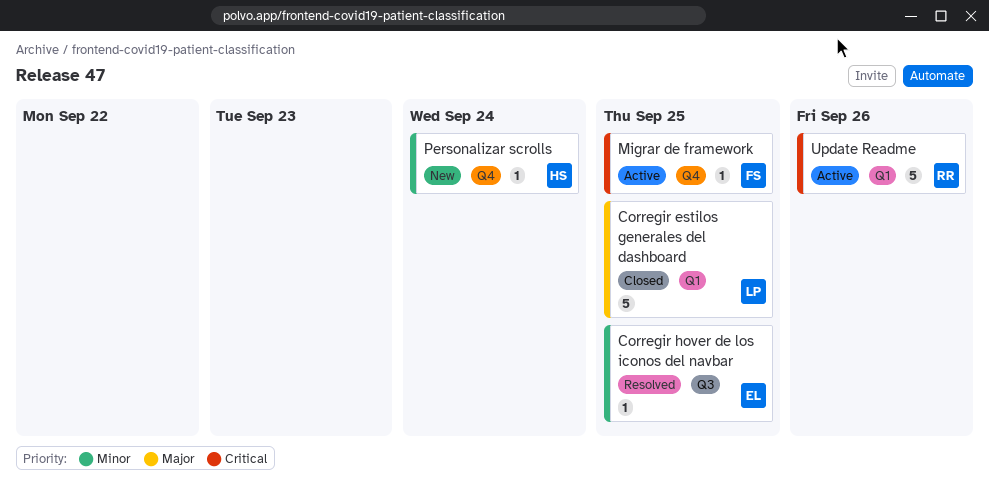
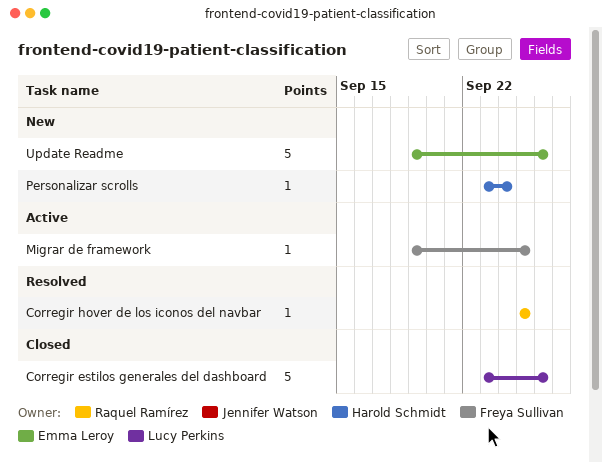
Corregir estilos generales del dashboard, due: Sep 25 -> Sep 26
Corregir hover de los iconos del navbar, owner: Emma Leroy -> Raquel Ramírez
Update Readme, status: Active -> New
Update Readme, owner: Raquel Ramírez -> Emma Leroy

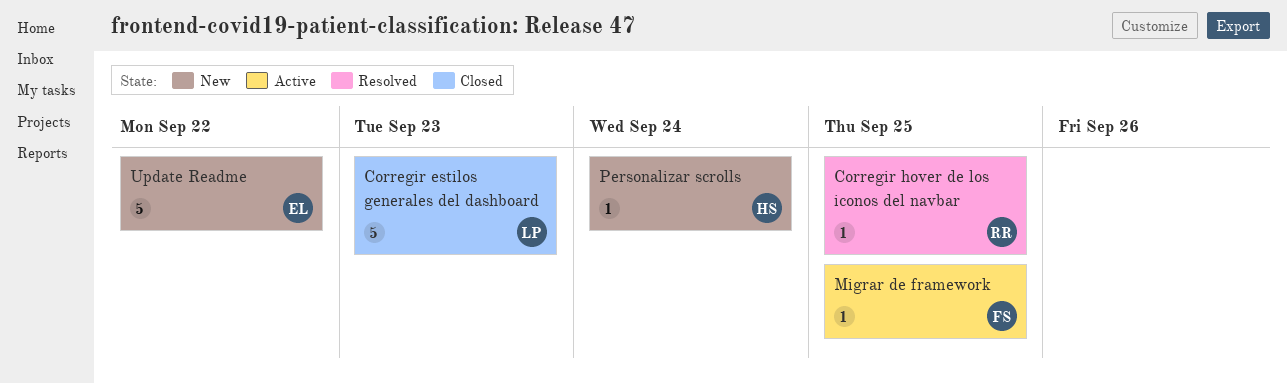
Corregir estilos generales del dashboard, due: Sep 26 -> Sep 23
Update Readme, due: Sep 26 -> Sep 22

